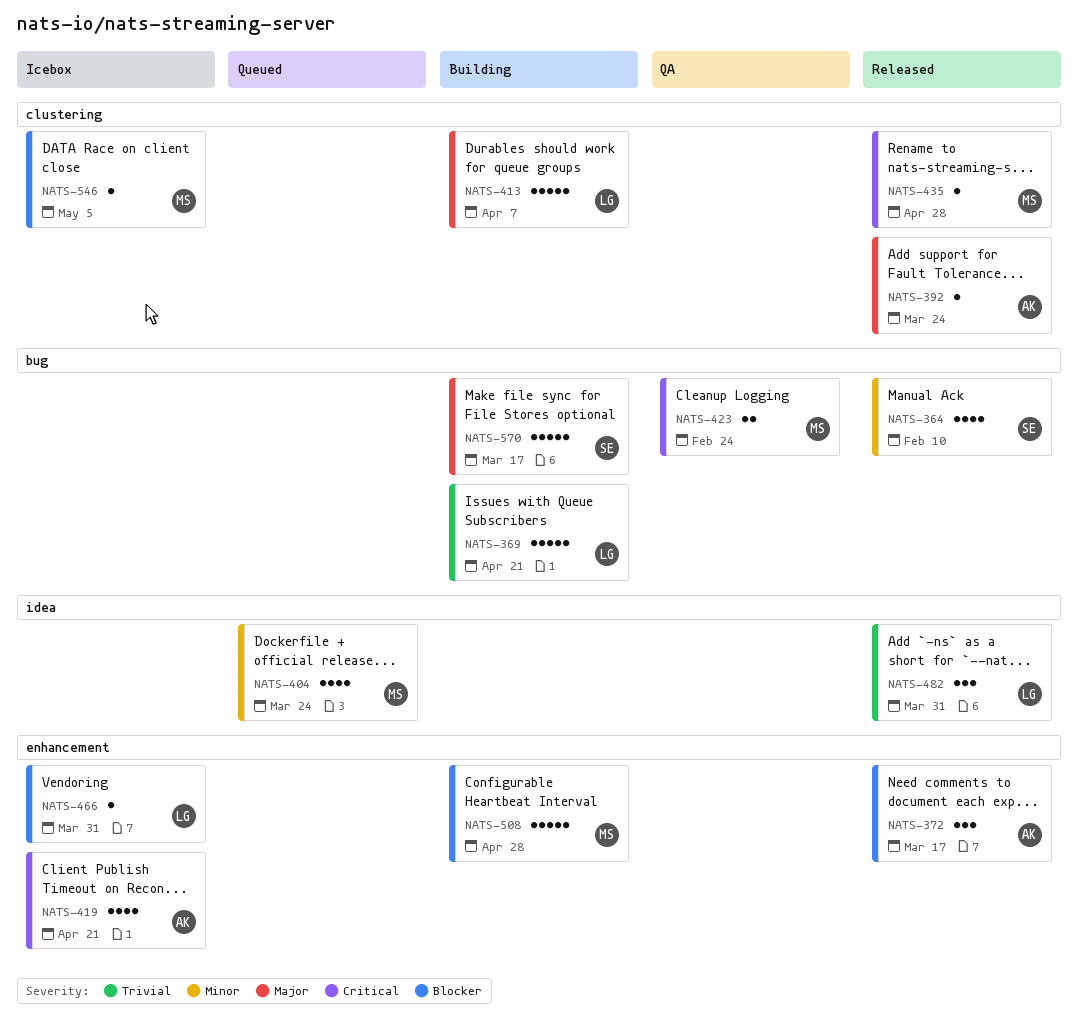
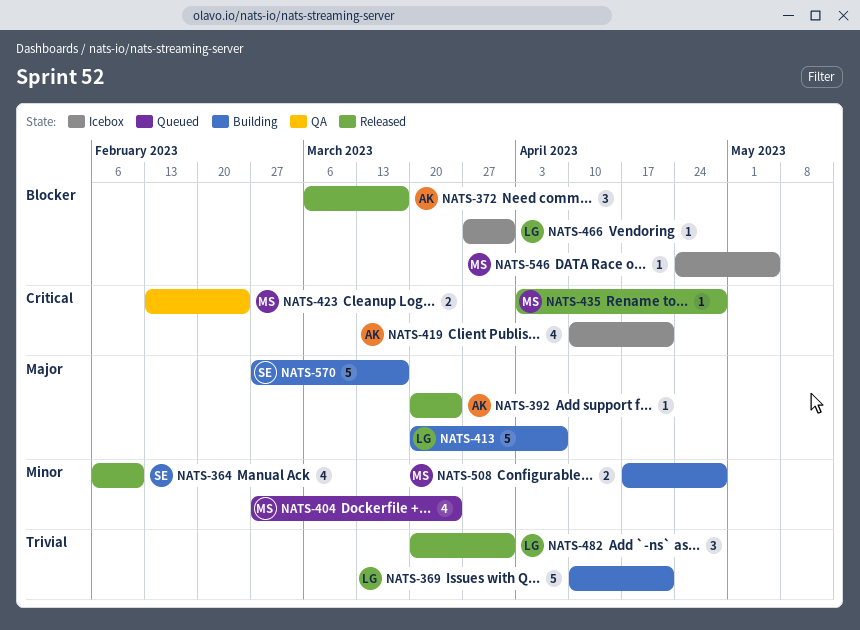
NATS-508, priority: Blocker -> Minor
NATS-508, estimate: 5 -> 2

